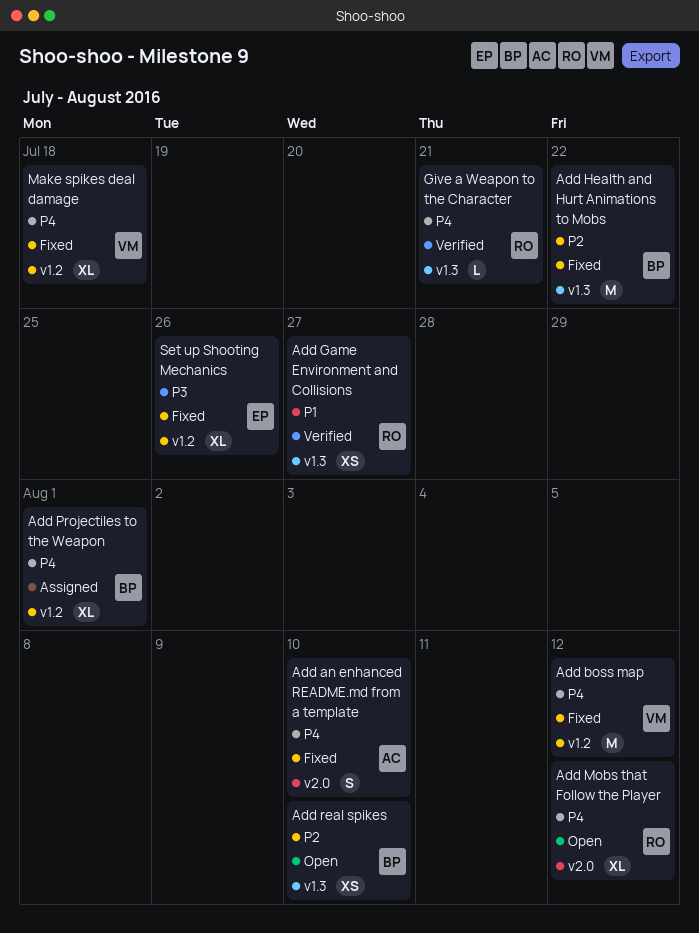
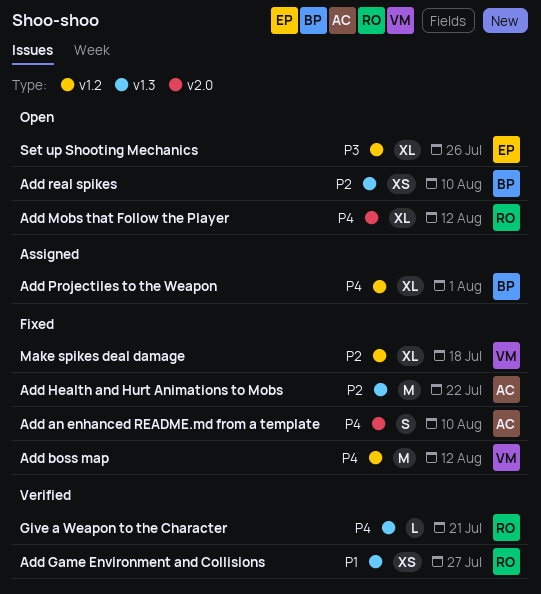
Add Health and Hurt Animations to Mobs, owner: BP -> AC
Make spikes deal damage, priority: P4 -> P2
Set up Shooting Mechanics, status: Fixed -> Open

